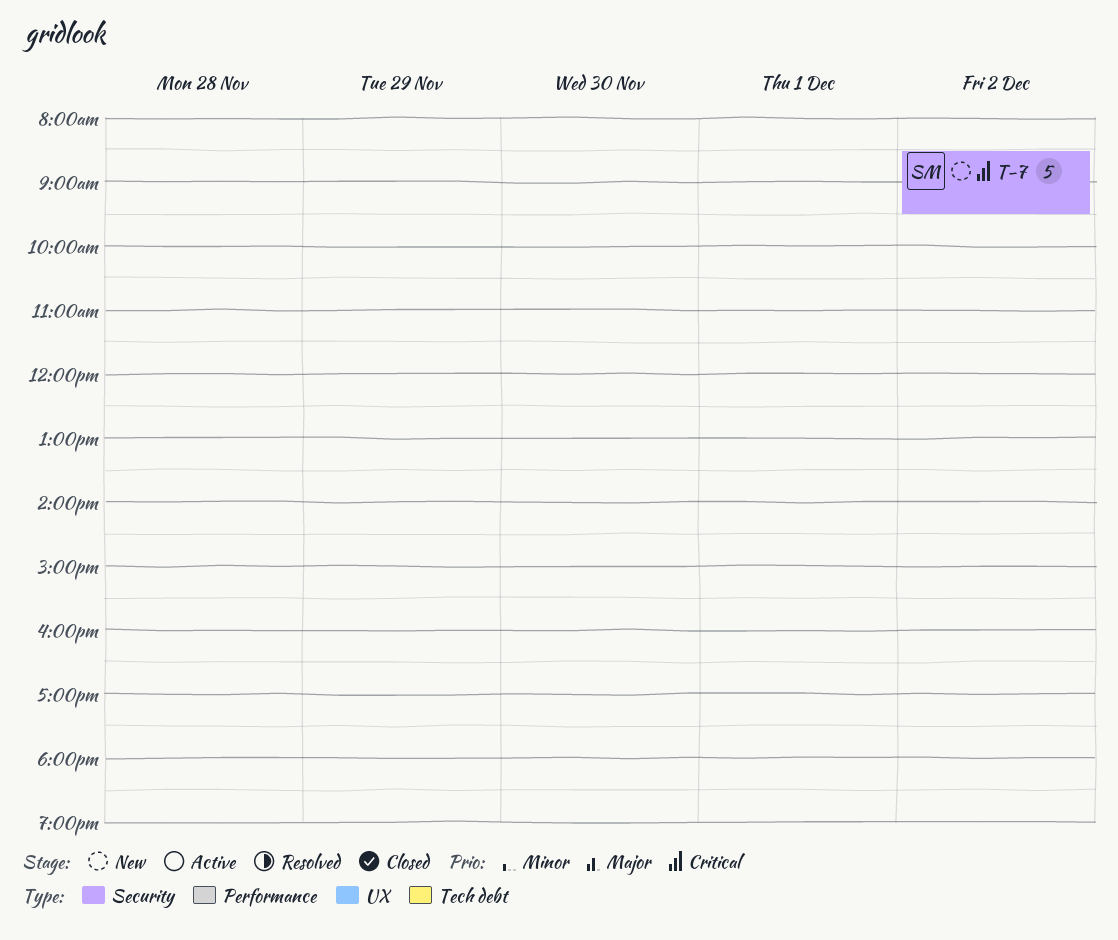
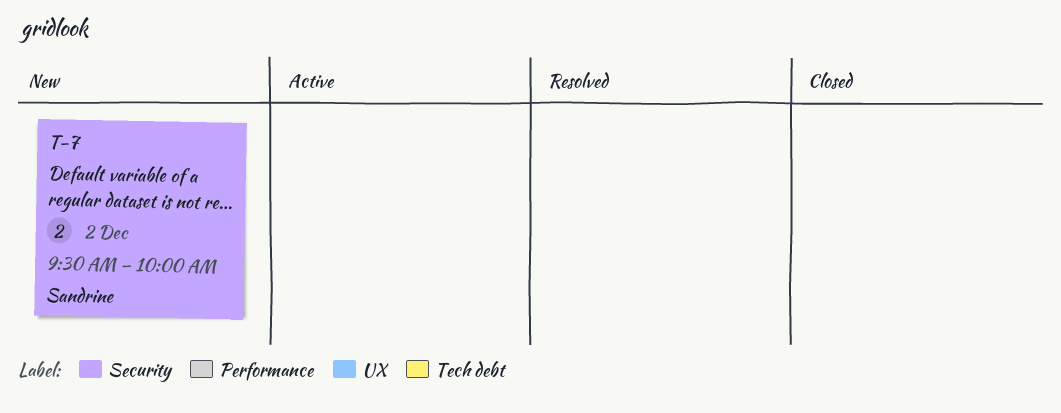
T-7, estimate: 5 -> 2
T-7, begins: 08:30 -> 09:30
T-7, ends: 09:30 -> 10:00

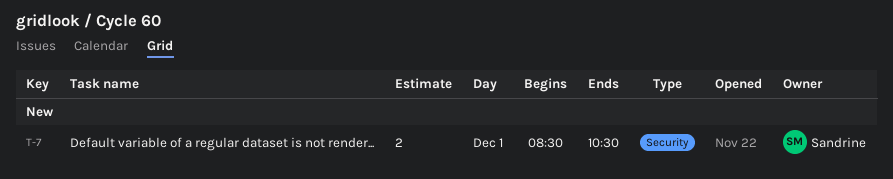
T-7, day: Dec 2 -> Dec 1
T-7, begins: 09:30 -> 08:30
T-7, ends: 10:00 -> 10:30

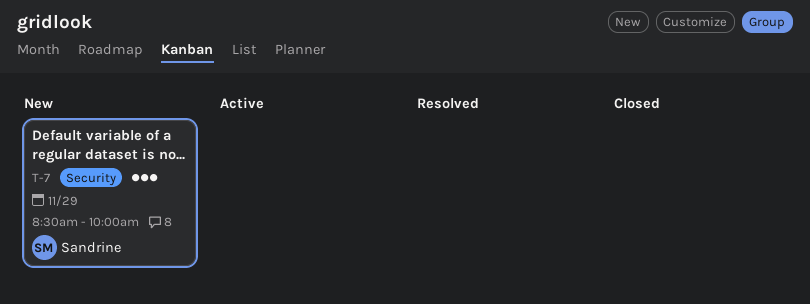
T-7, estimate: 2 -> 3
T-7, day: Dec 1 -> Nov 29
T-7, ends: 10:30 -> 10:00

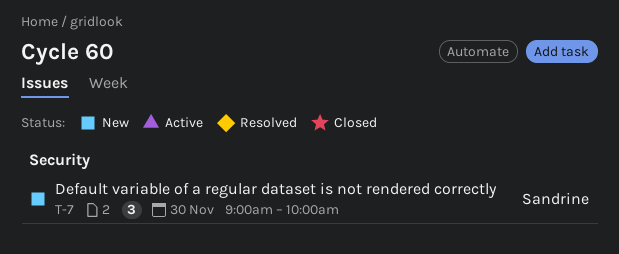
T-7, day: Nov 29 -> Nov 30
T-7, begins: 08:30 -> 09:00

